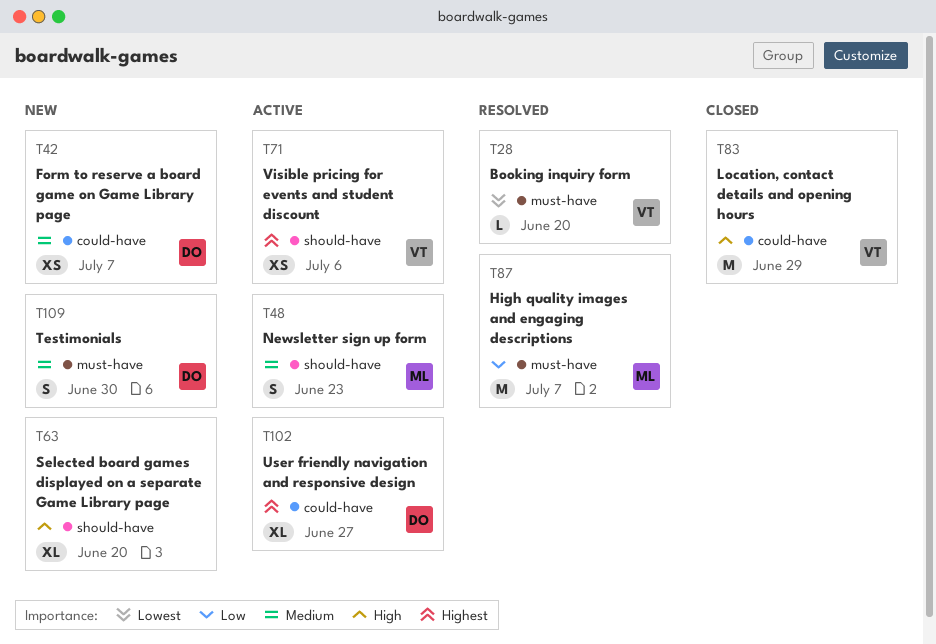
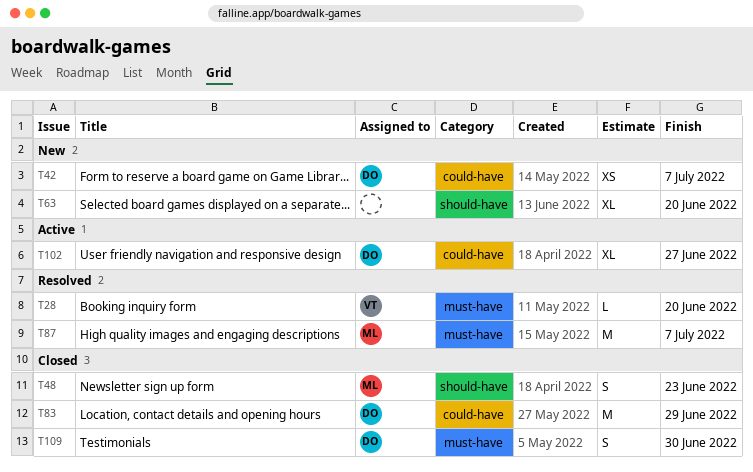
T48, status: Active -> Closed
T71: present -> none
T83, owner: VT -> DO
T109, status: New -> Closed

